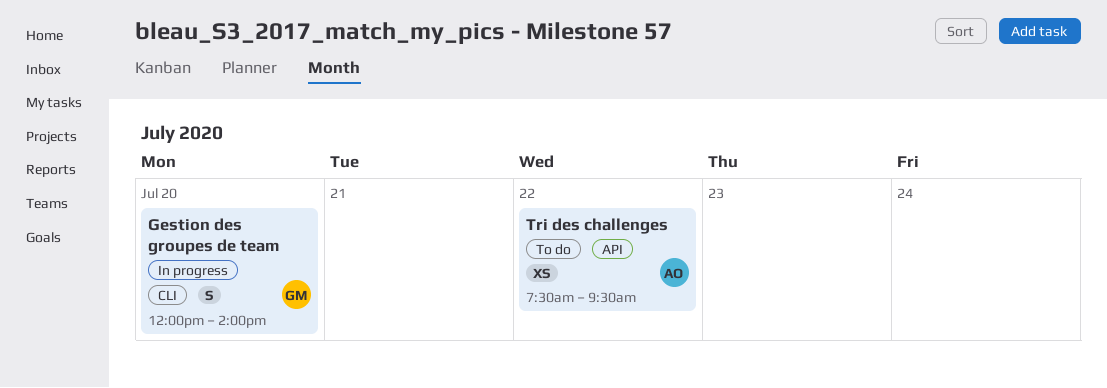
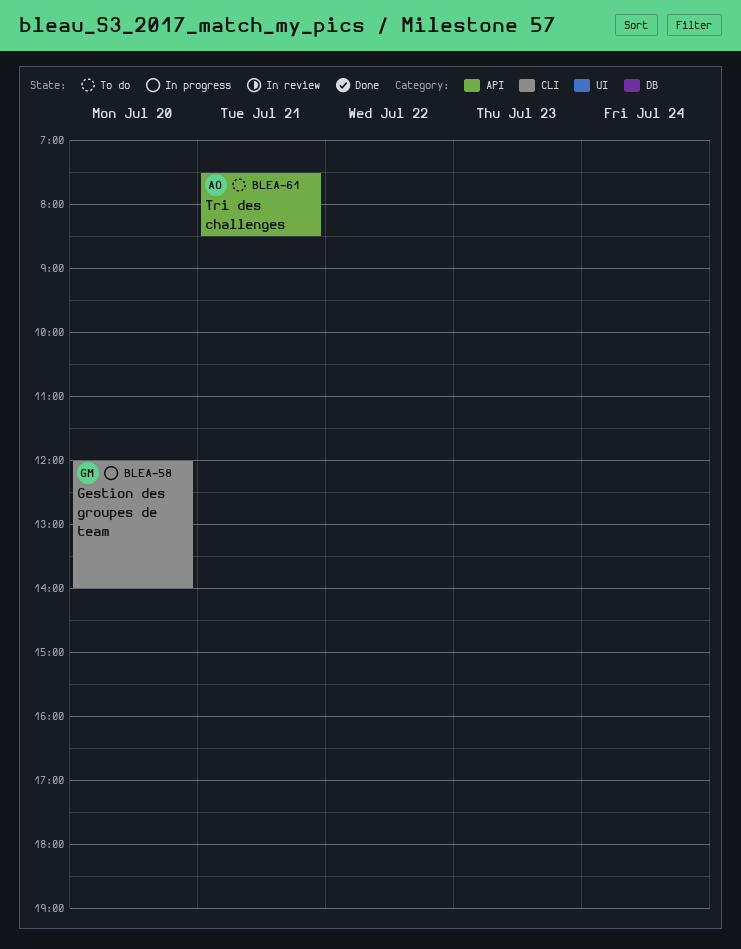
Tri des challenges, day: Jul 22 -> Jul 21
Tri des challenges, ends: 09:30 -> 08:30

